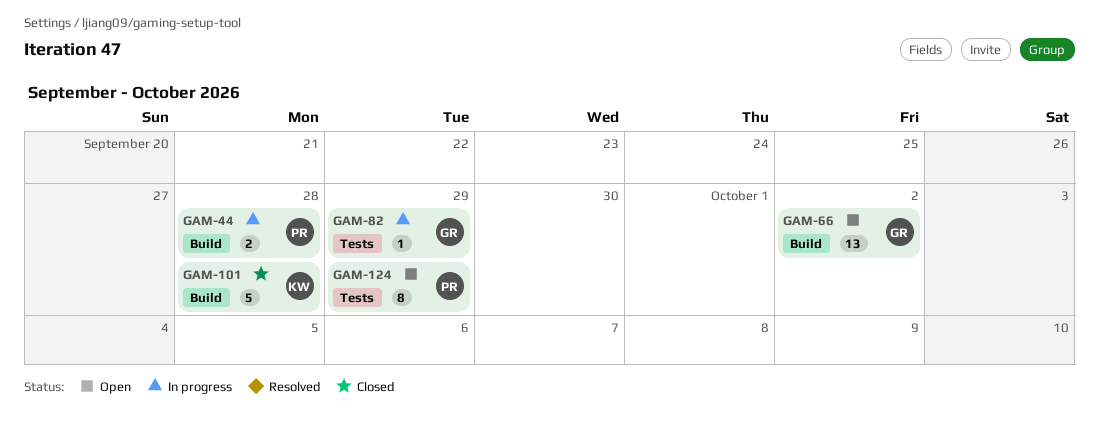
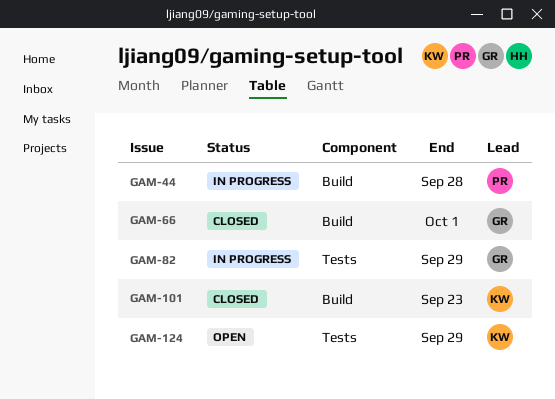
GAM-66, status: Open -> Closed
GAM-66, due: Oct 2 -> Oct 1
GAM-101, due: Sep 28 -> Sep 23
GAM-124, owner: PR -> KW

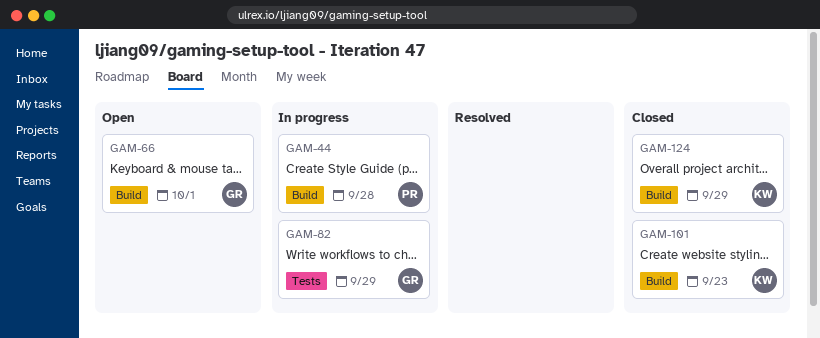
GAM-66, status: Closed -> Open
GAM-124, status: Open -> Closed
GAM-124, label: Tests -> Build

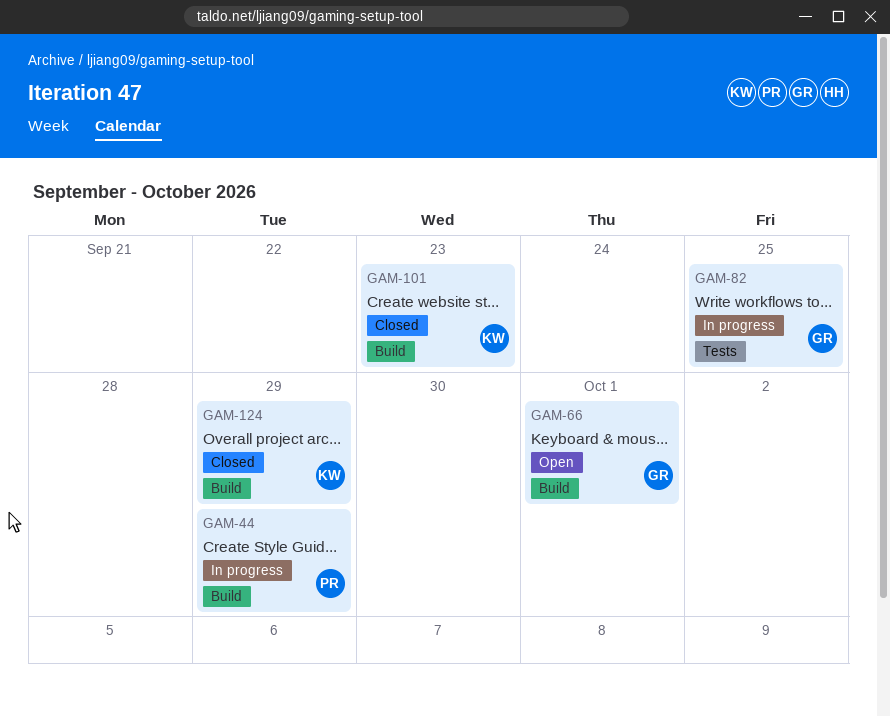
GAM-44, due: Sep 28 -> Sep 29
GAM-82, due: Sep 29 -> Sep 25

